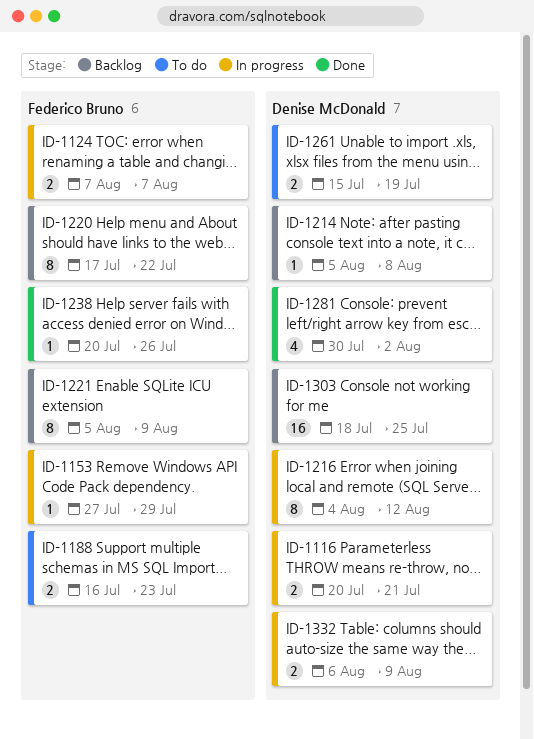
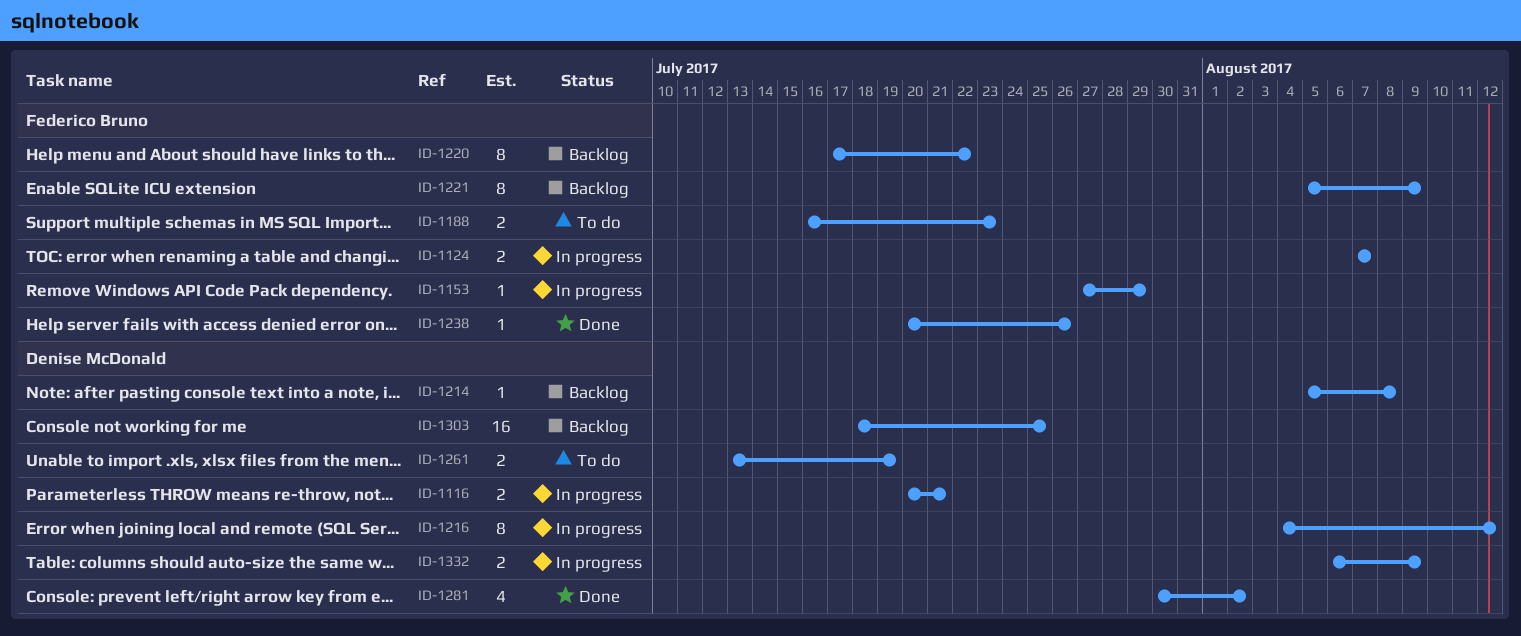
ID-1261, start: Jul 15 -> Jul 13

